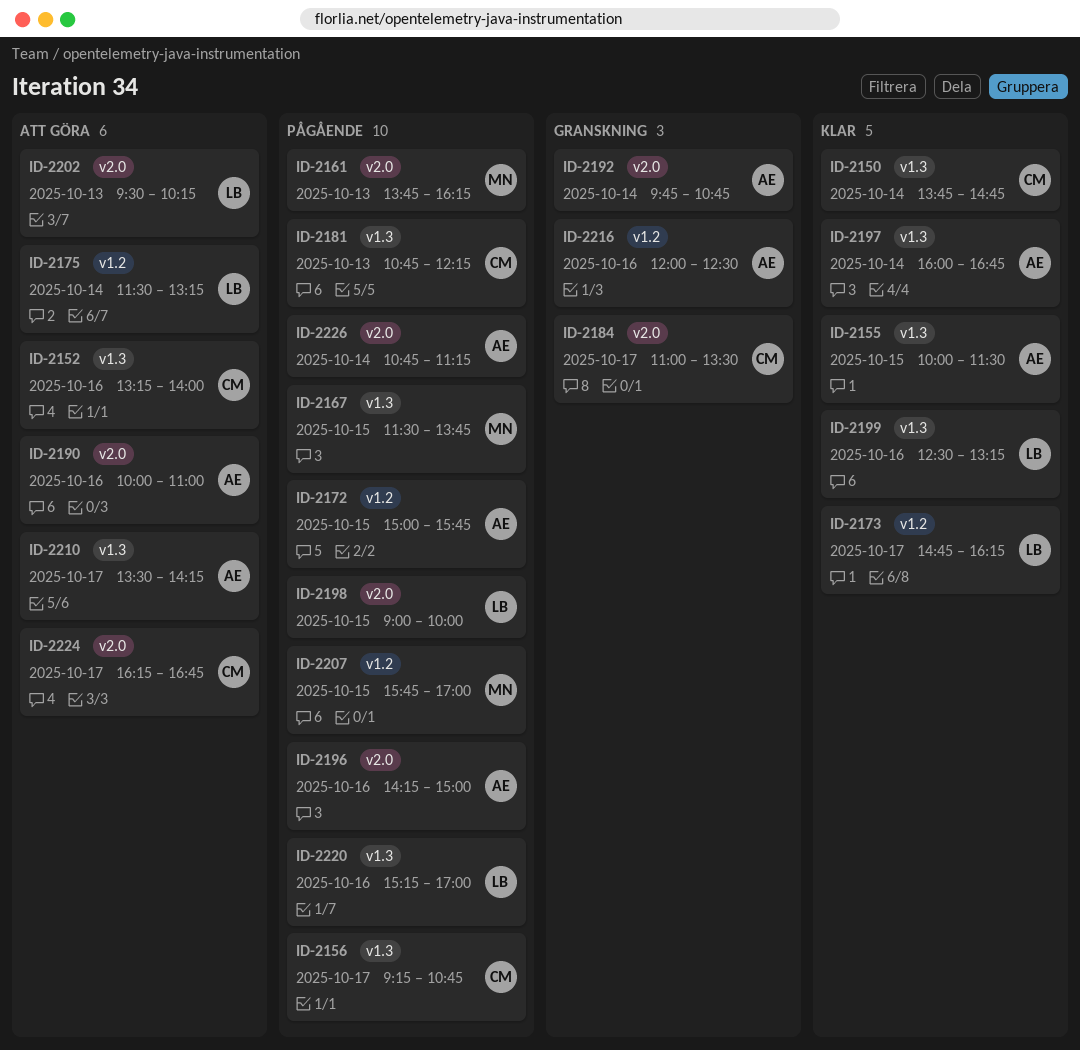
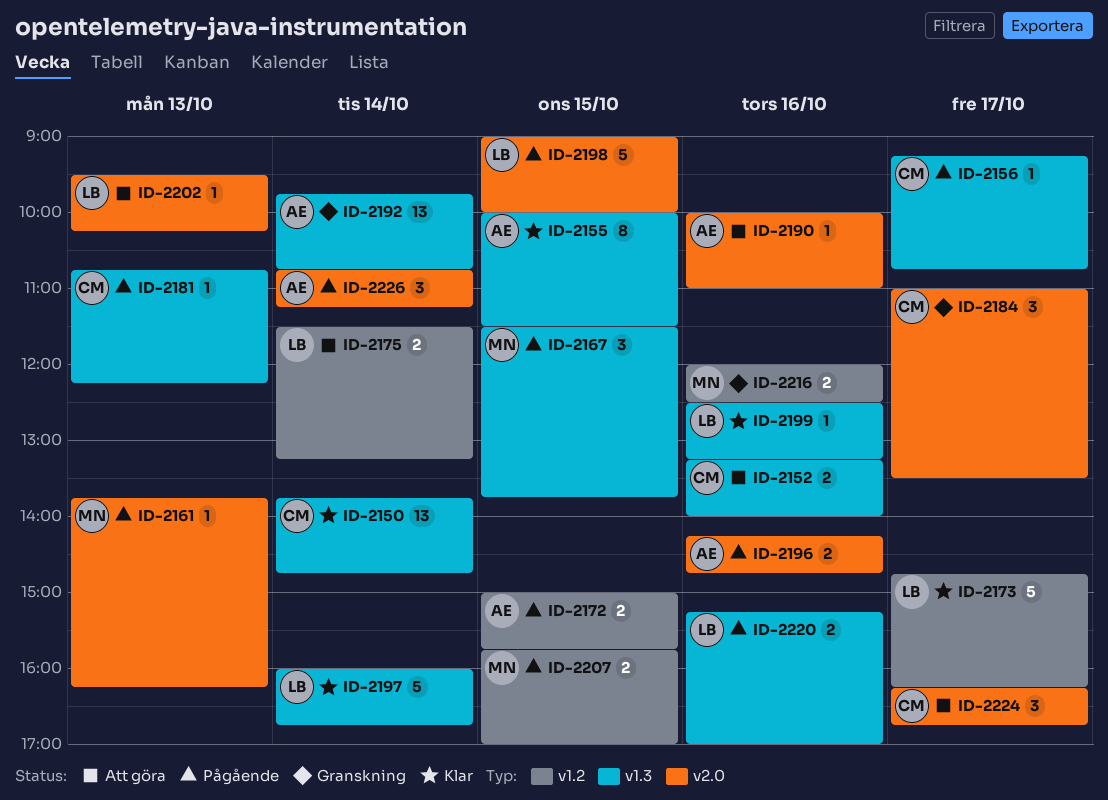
ID-2192, label: v2.0 -> v1.3
ID-2196, ends: 15:00 -> 14:45
ID-2197, owner: AE -> LB
ID-2210: present -> none
ID-2216, owner: AE -> MN

